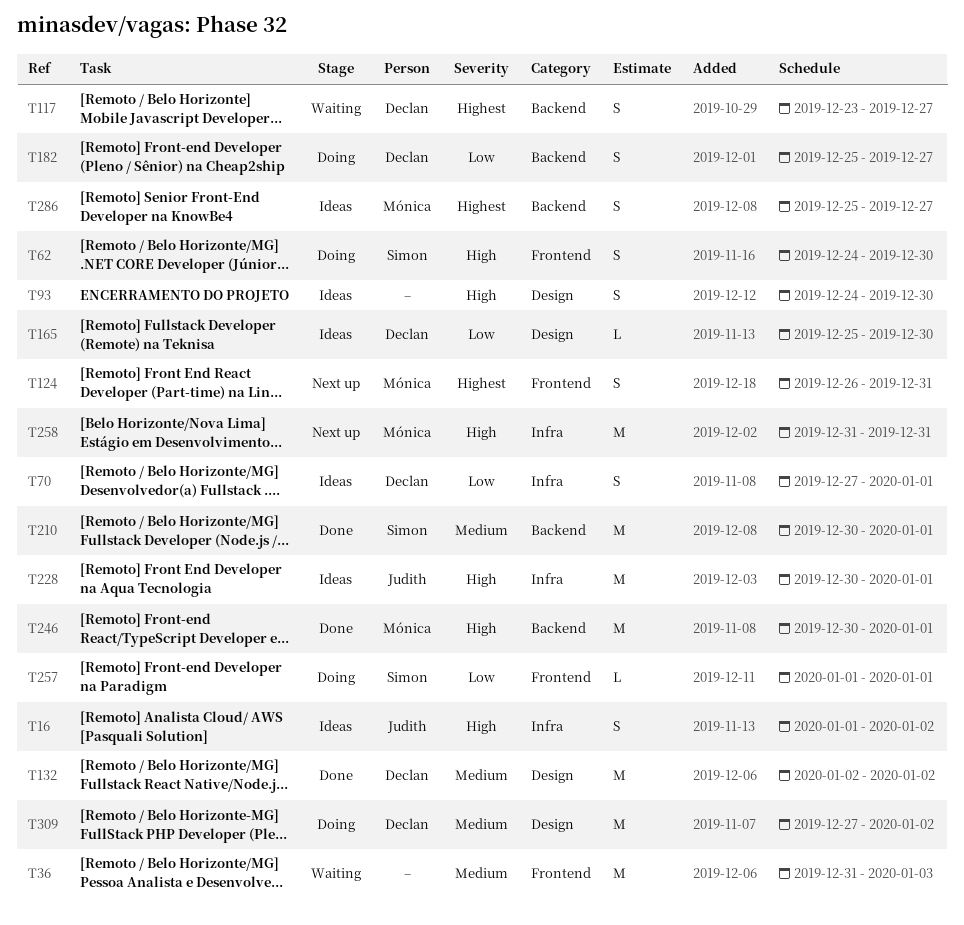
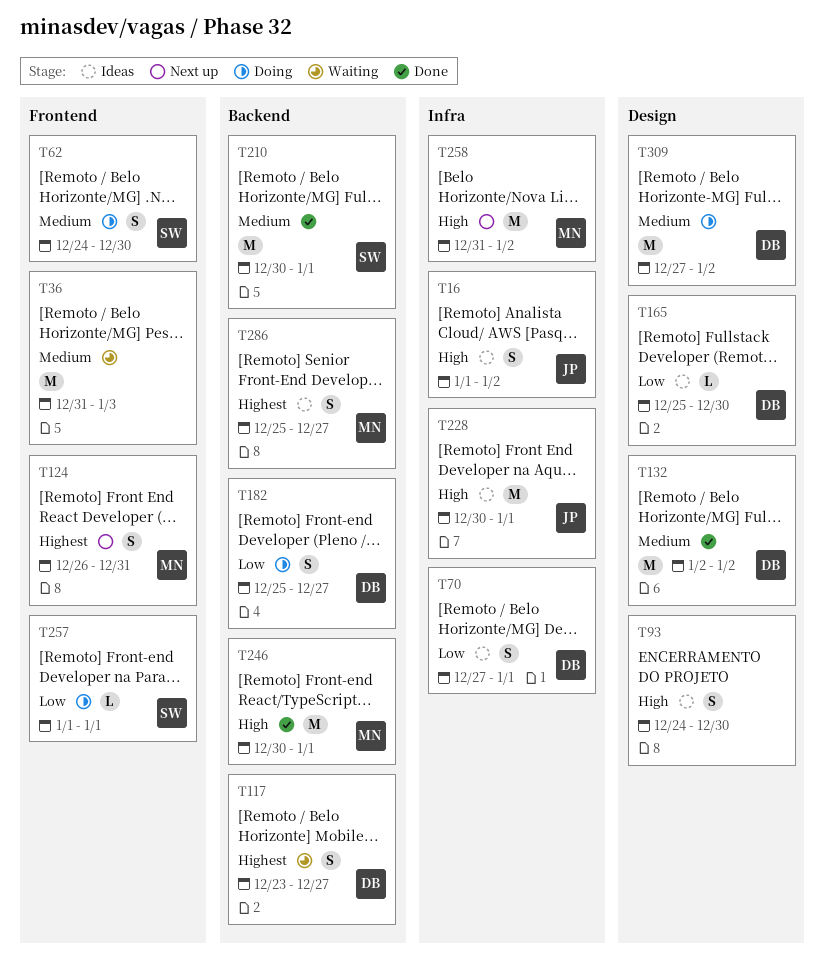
T62, priority: High -> Medium
T258, due: Dec 31 -> Jan 2

